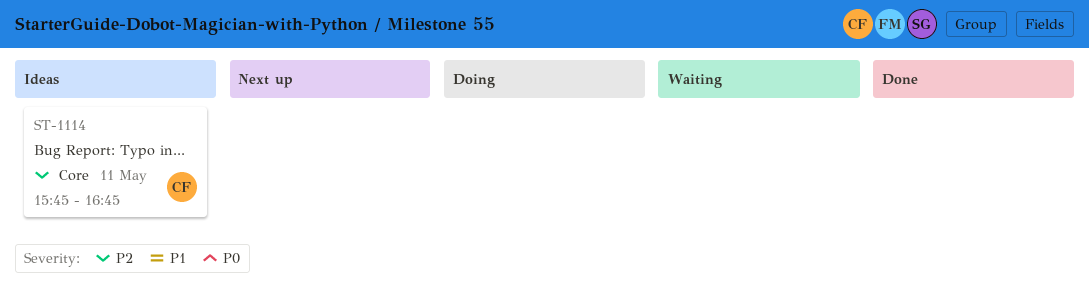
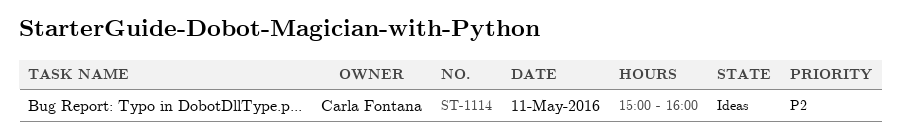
ST-1114, begins: 15:45 -> 15:00
ST-1114, ends: 16:45 -> 16:00

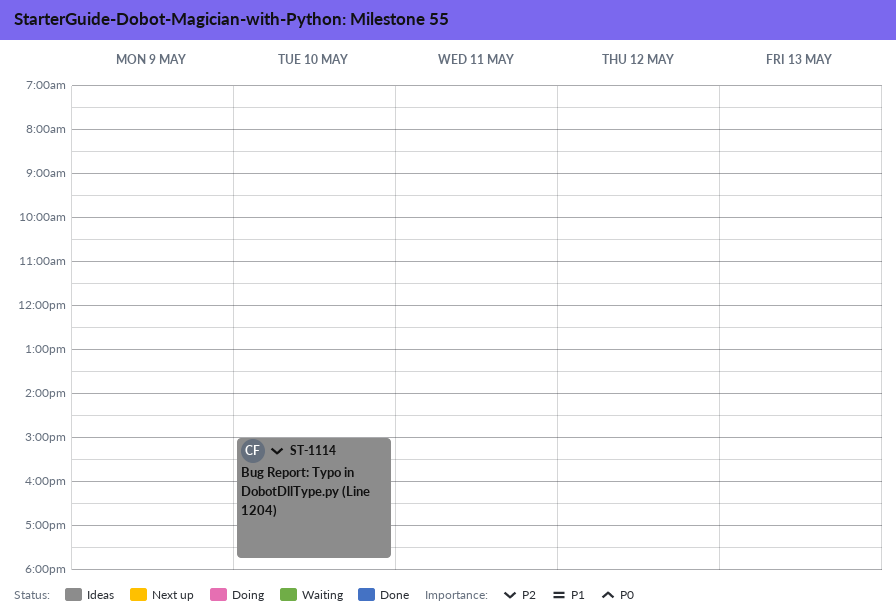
ST-1114, day: May 11 -> May 10
ST-1114, ends: 16:00 -> 17:45

